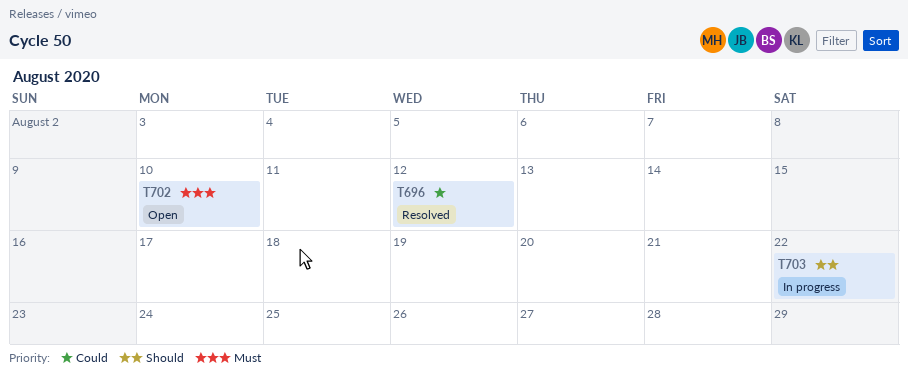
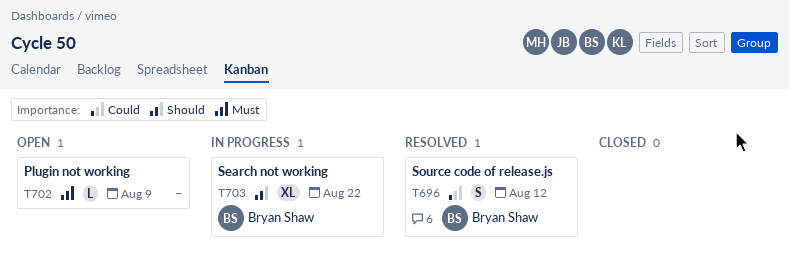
T702, due: Aug 10 -> Aug 9

